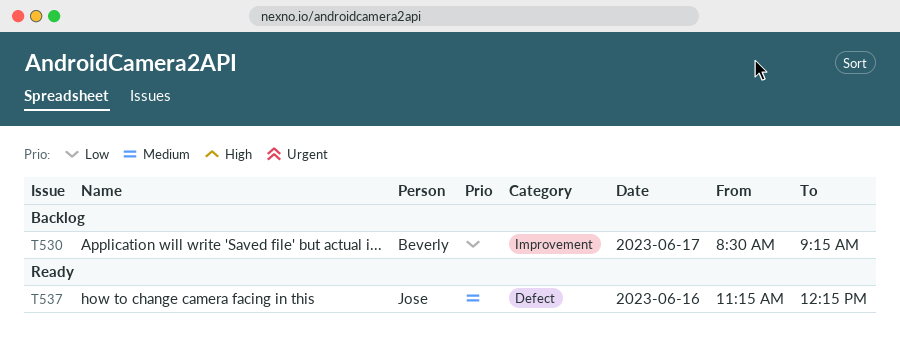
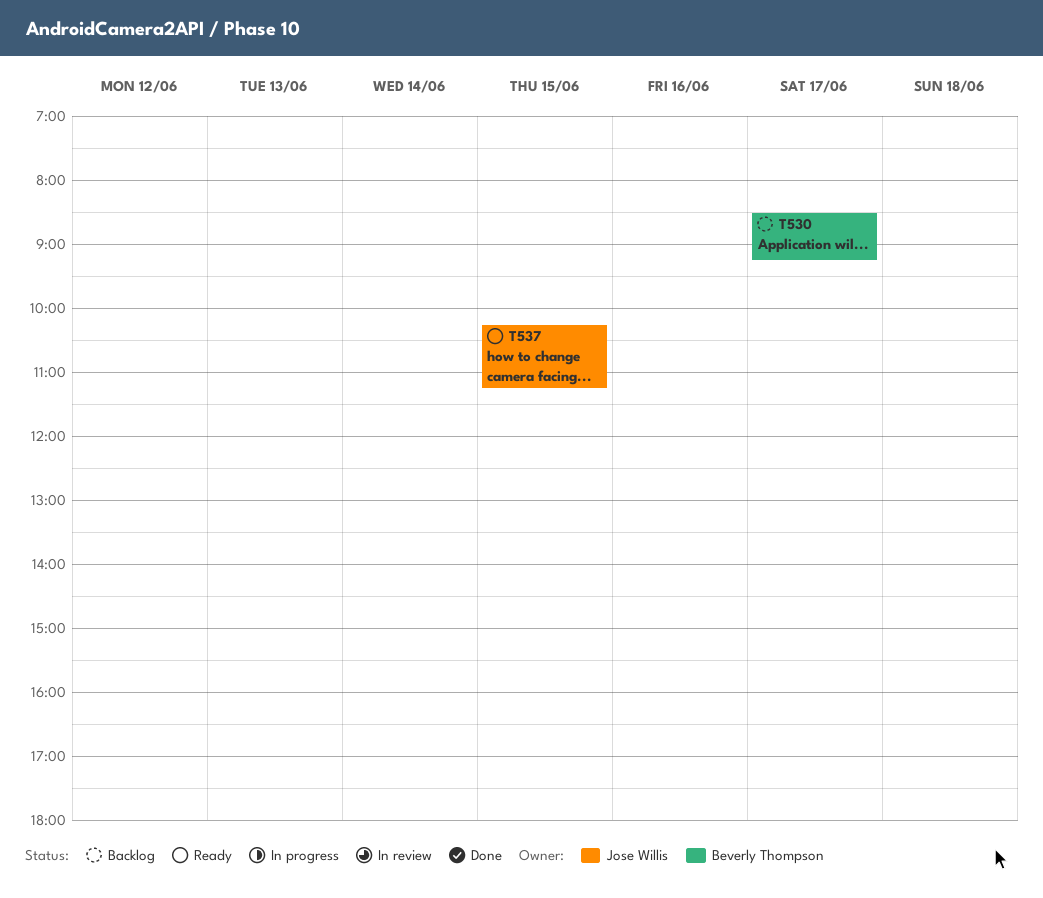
T537, day: Jun 16 -> Jun 15
T537, begins: 11:15 -> 10:15
T537, ends: 12:15 -> 11:15

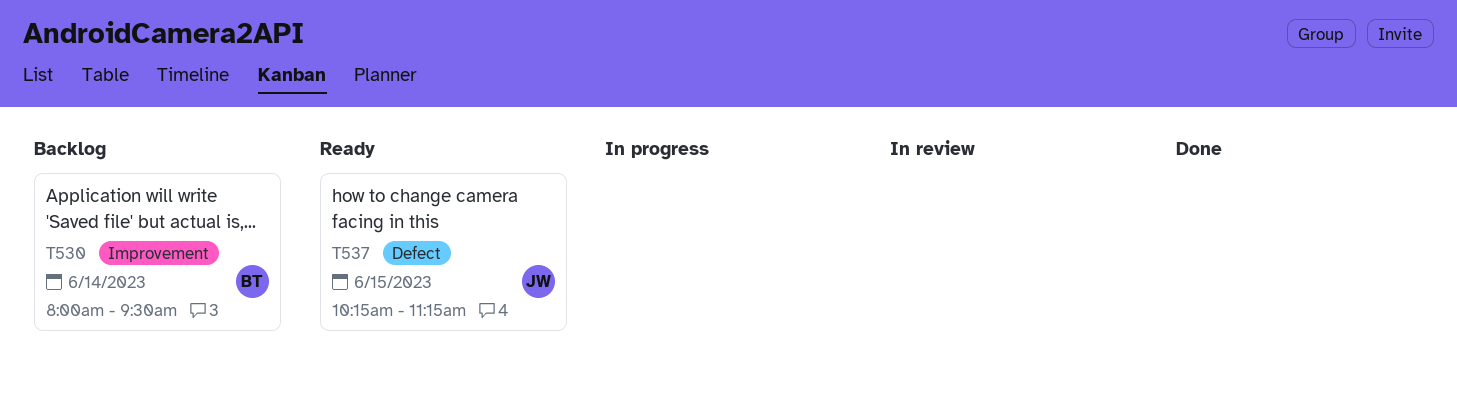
T530, day: Jun 17 -> Jun 14
T530, begins: 08:30 -> 08:00
T530, ends: 09:15 -> 09:30

